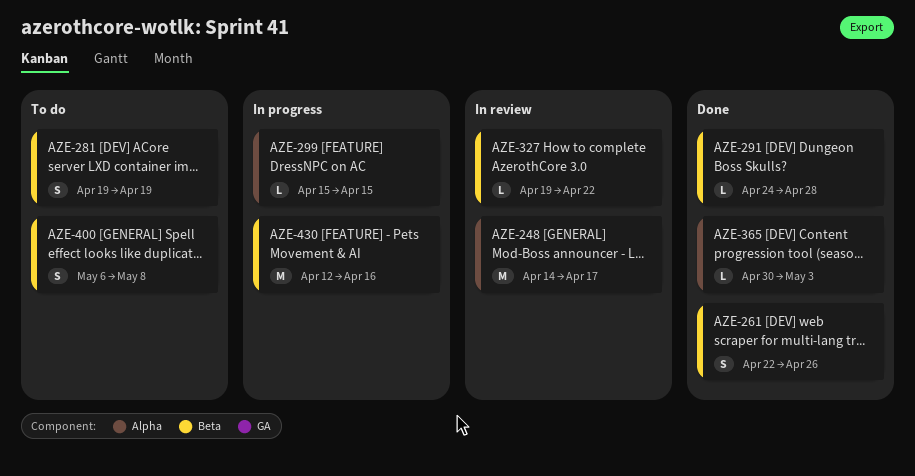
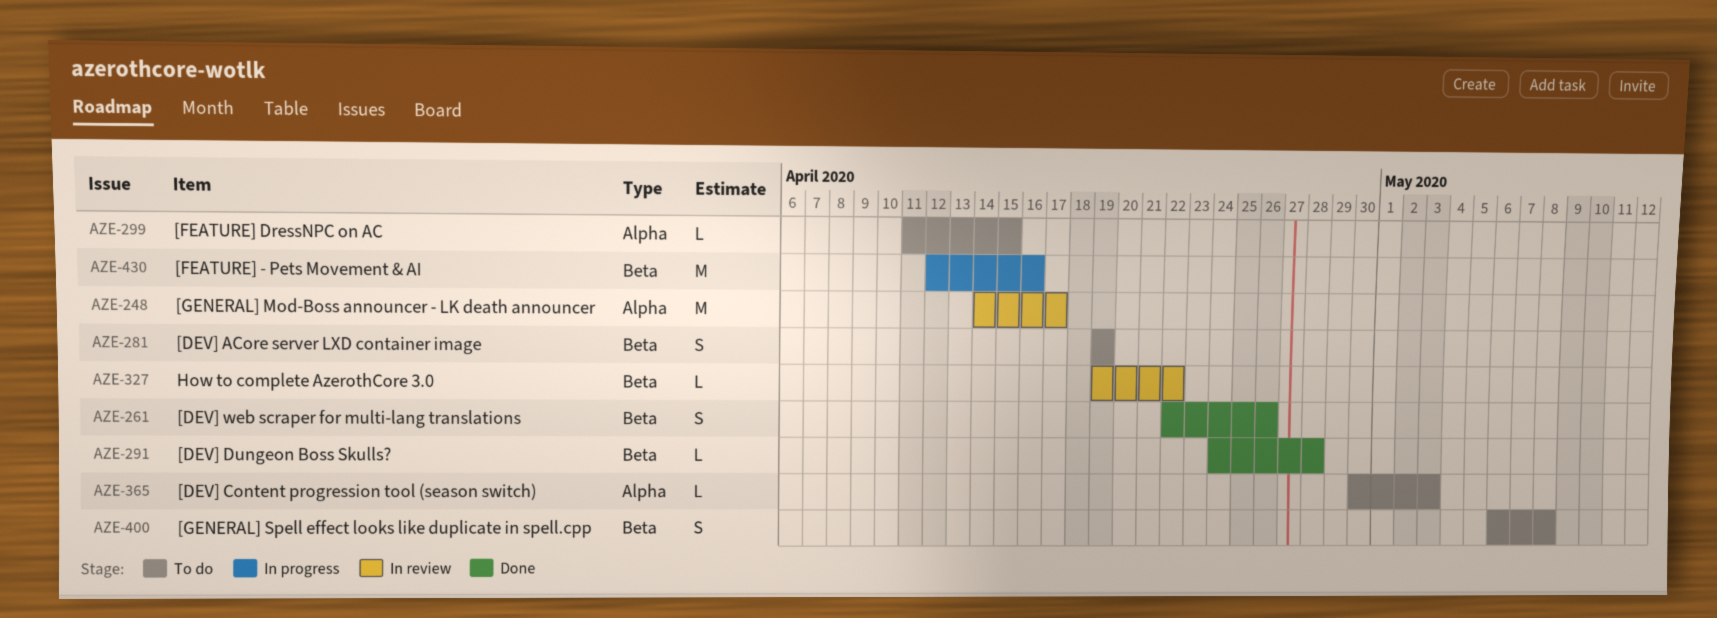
AZE-299, status: In progress -> To do
AZE-299, start: Apr 15 -> Apr 11
AZE-365, status: Done -> To do

